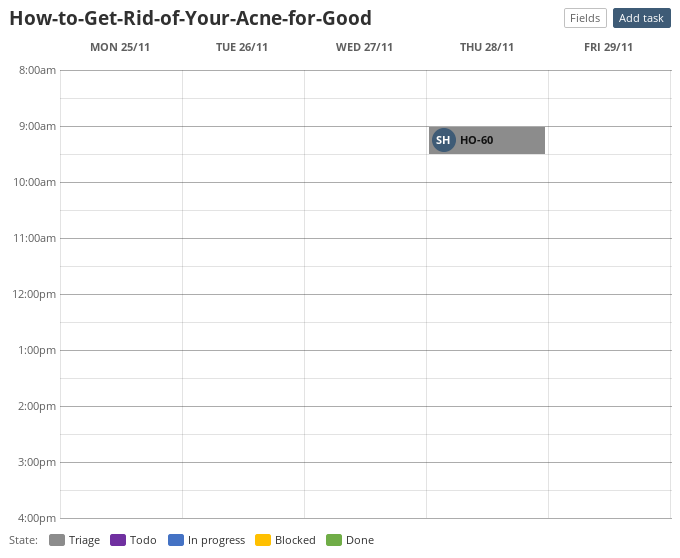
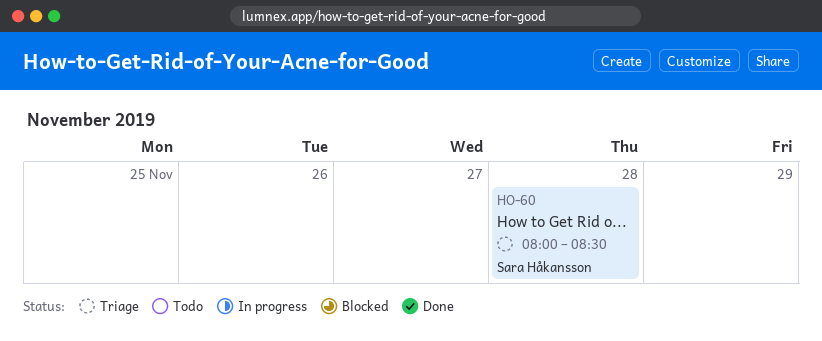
HO-60, begins: 09:00 -> 08:00
HO-60, ends: 09:30 -> 08:30

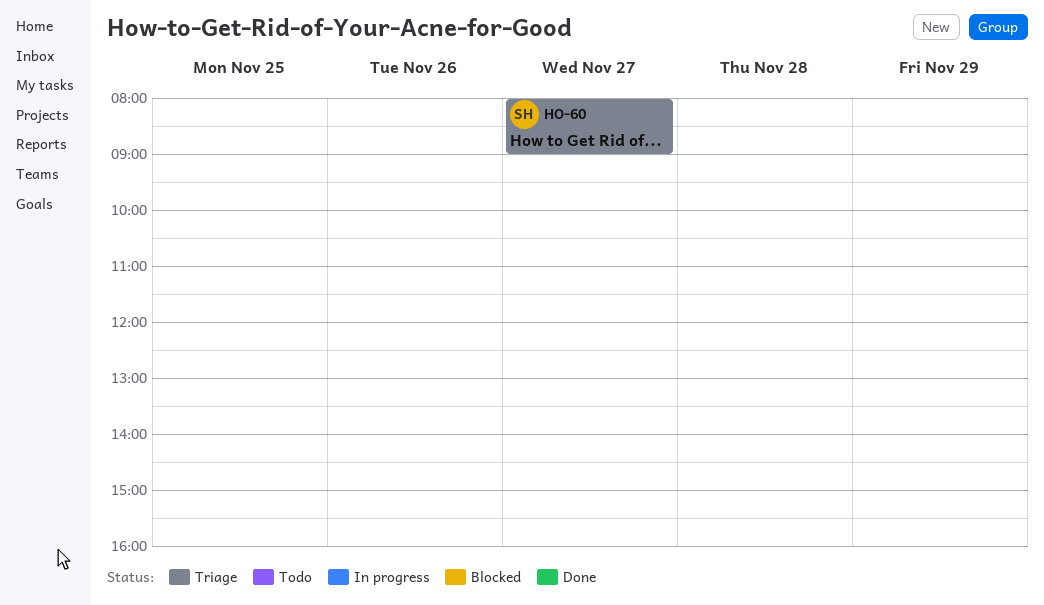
HO-60, day: Nov 28 -> Nov 27
HO-60, ends: 08:30 -> 09:00

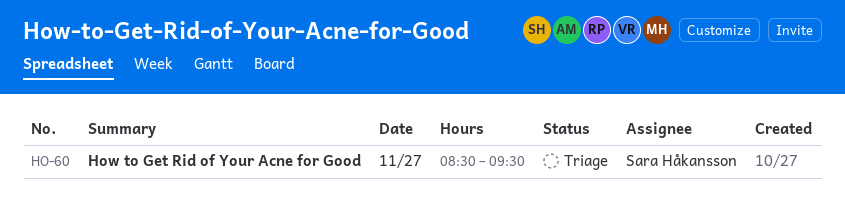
HO-60, begins: 08:00 -> 08:30
HO-60, ends: 09:00 -> 09:30

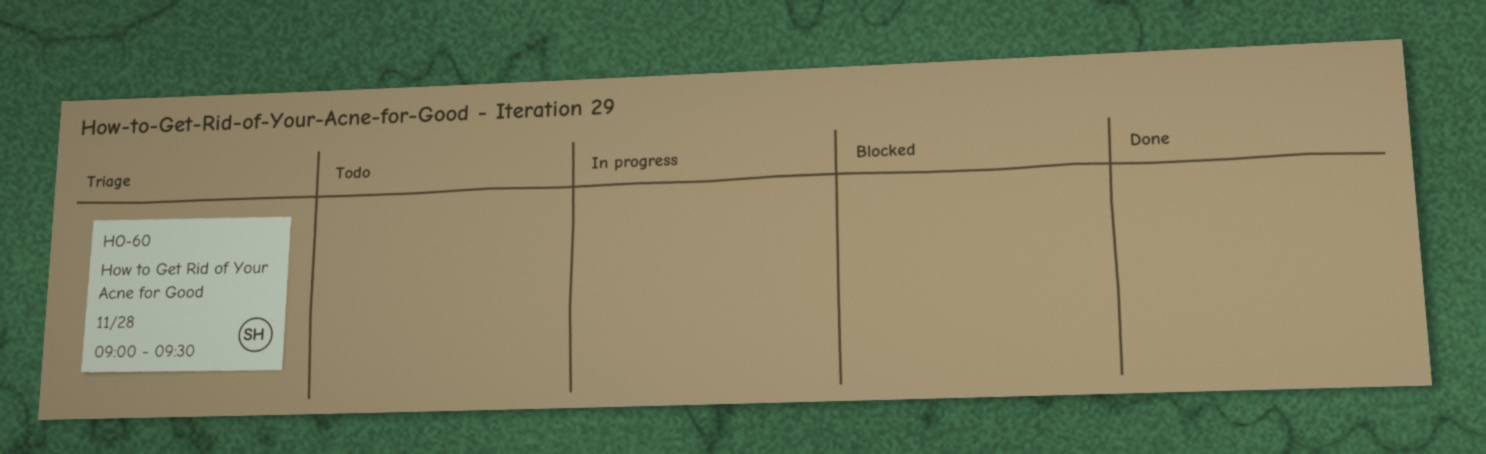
HO-60, day: Nov 27 -> Nov 28
HO-60, begins: 08:30 -> 09:00

